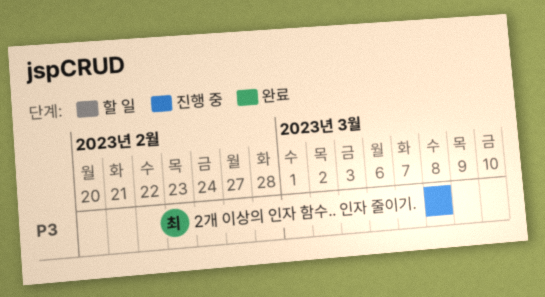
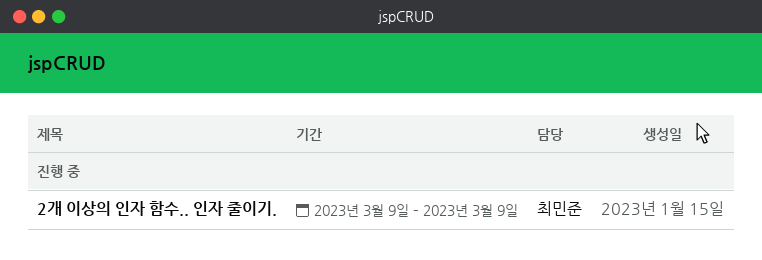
2개 이상의 인자 함수.. 인자 줄이기., start: Mar 8 -> Mar 9
2개 이상의 인자 함수.. 인자 줄이기., due: Mar 8 -> Mar 9

